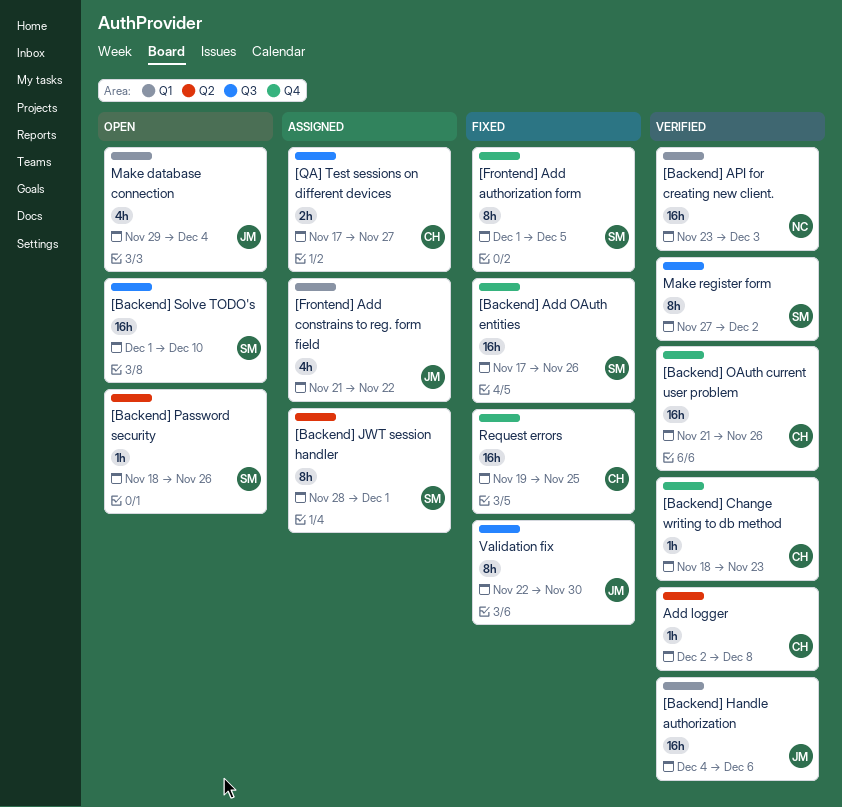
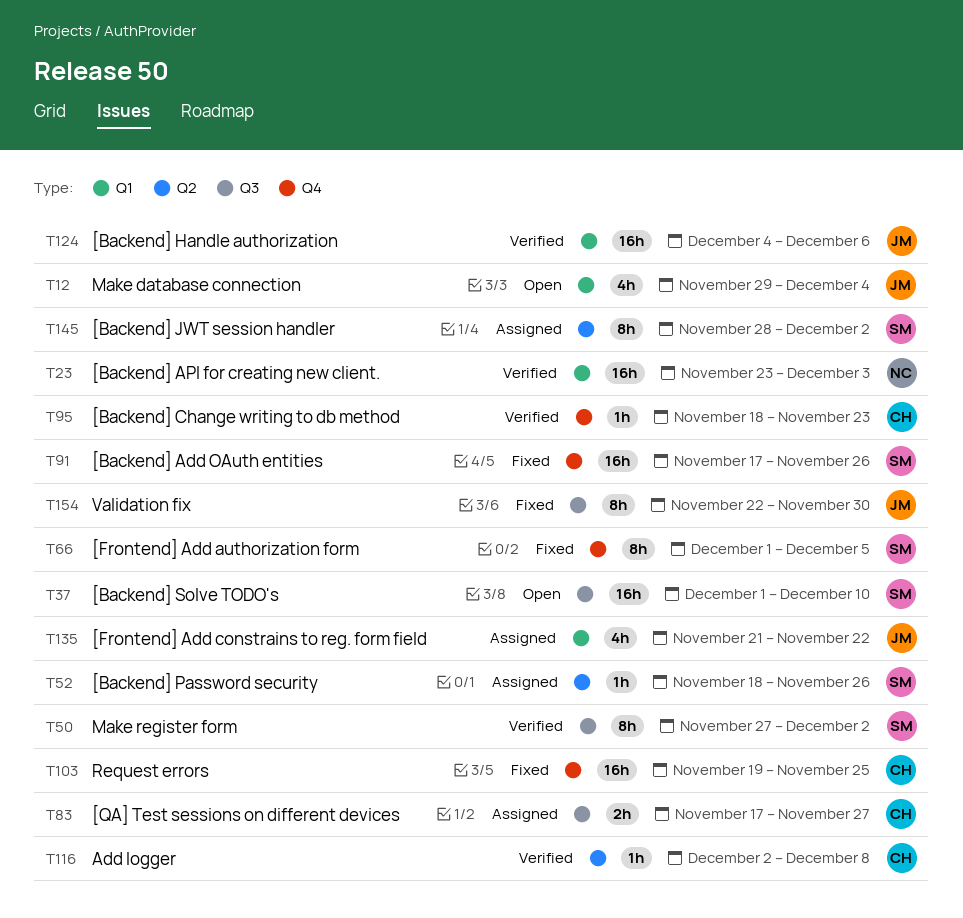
[Backend] JWT session handler, due: Dec 1 -> Dec 2
[Backend] OAuth current user problem: present -> none
[Backend] Password security, status: Open -> Assigned

